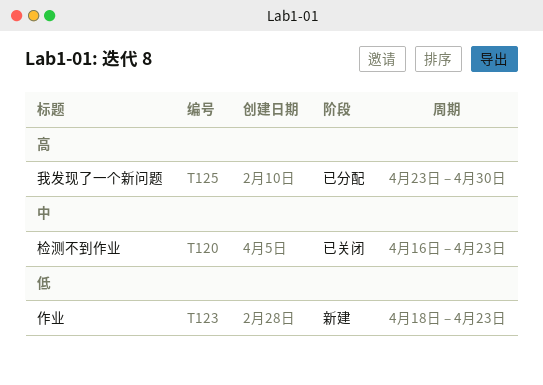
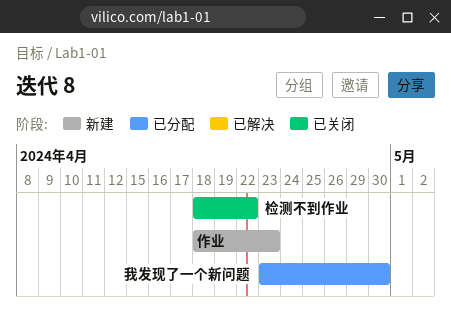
检测不到作业, start: Apr 16 -> Apr 18
检测不到作业, due: Apr 23 -> Apr 22

